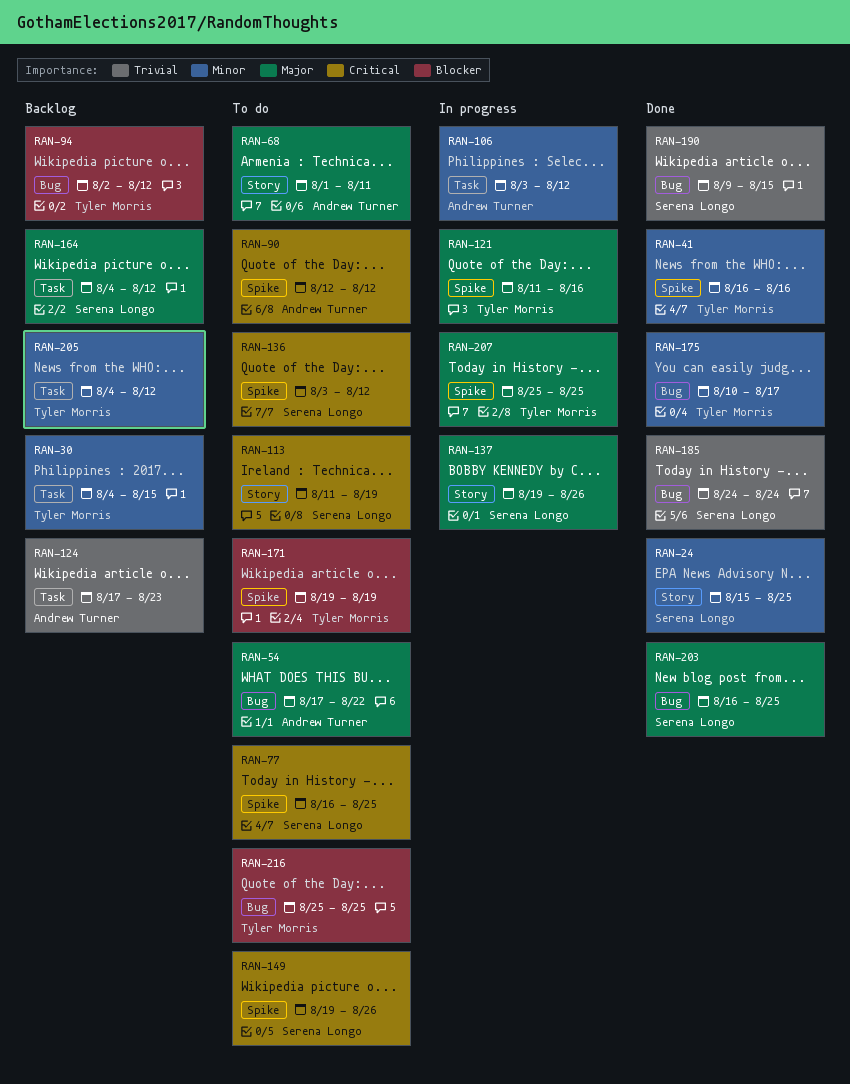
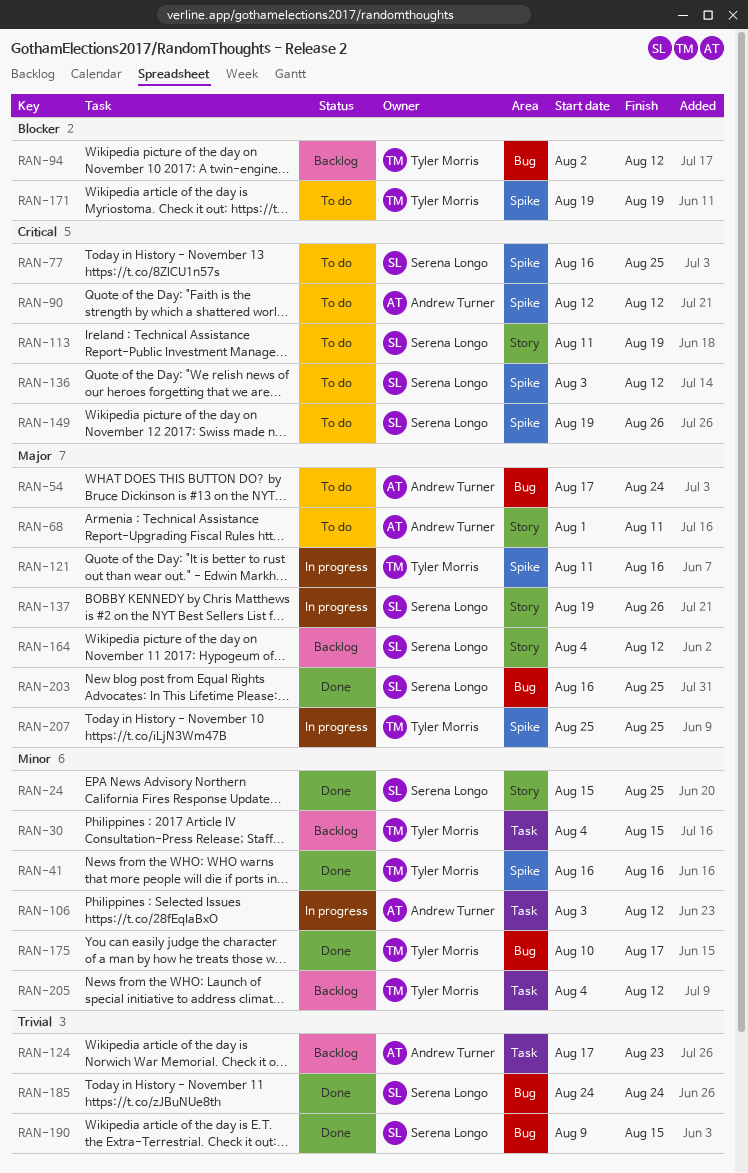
RAN-54, due: Aug 22 -> Aug 24
RAN-164, label: Task -> Story
RAN-216: present -> none

